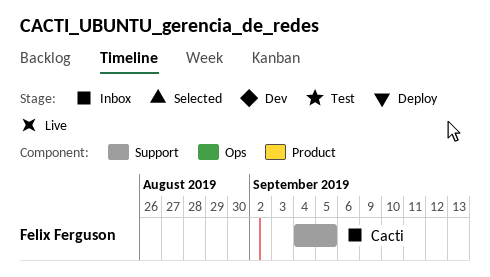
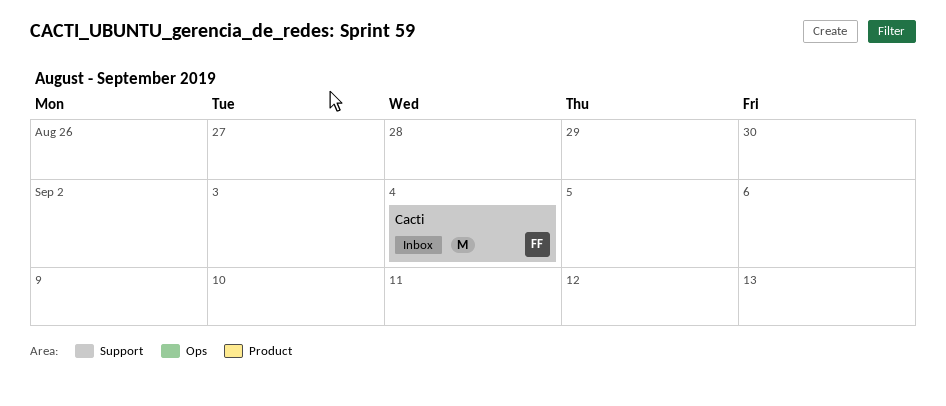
Cacti, due: Sep 5 -> Sep 4

